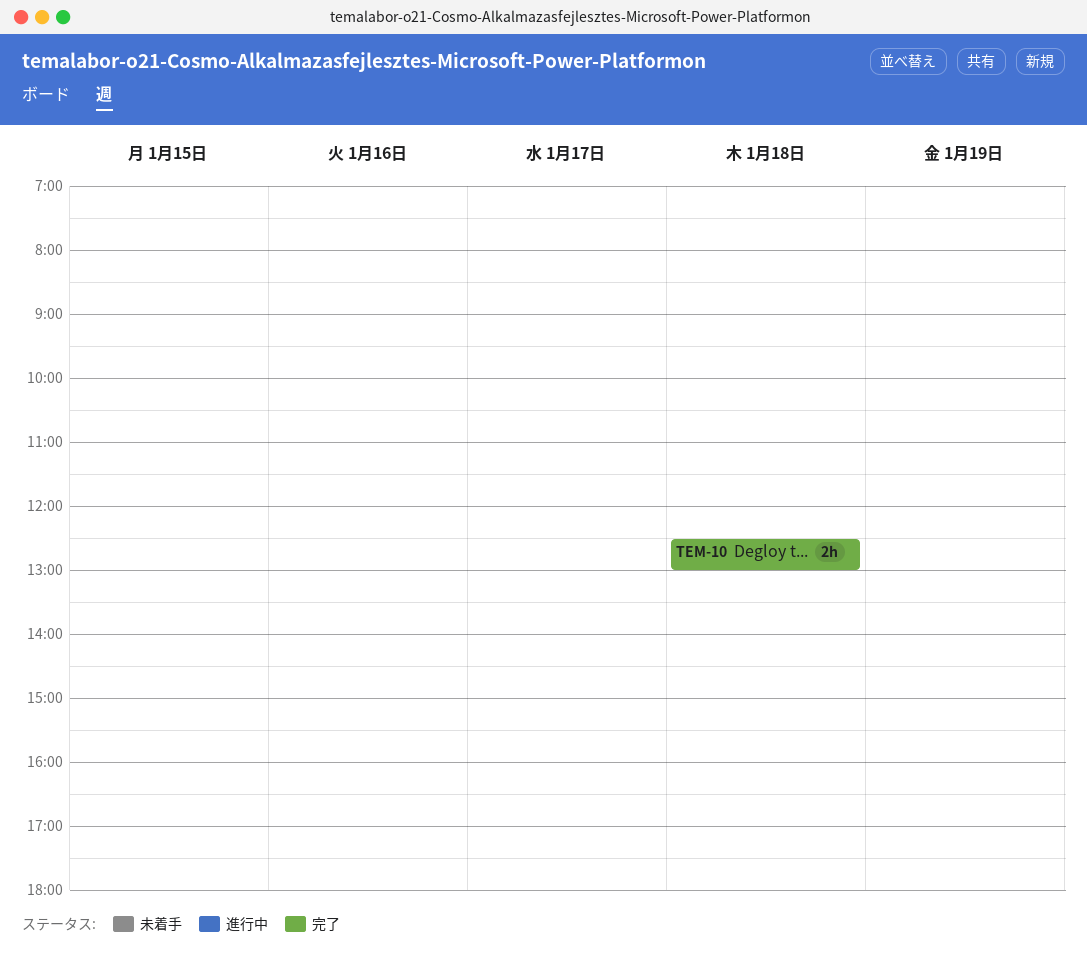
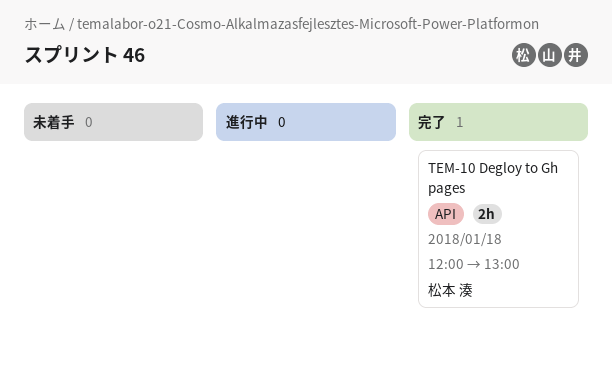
TEM-10, begins: 12:30 -> 12:00

